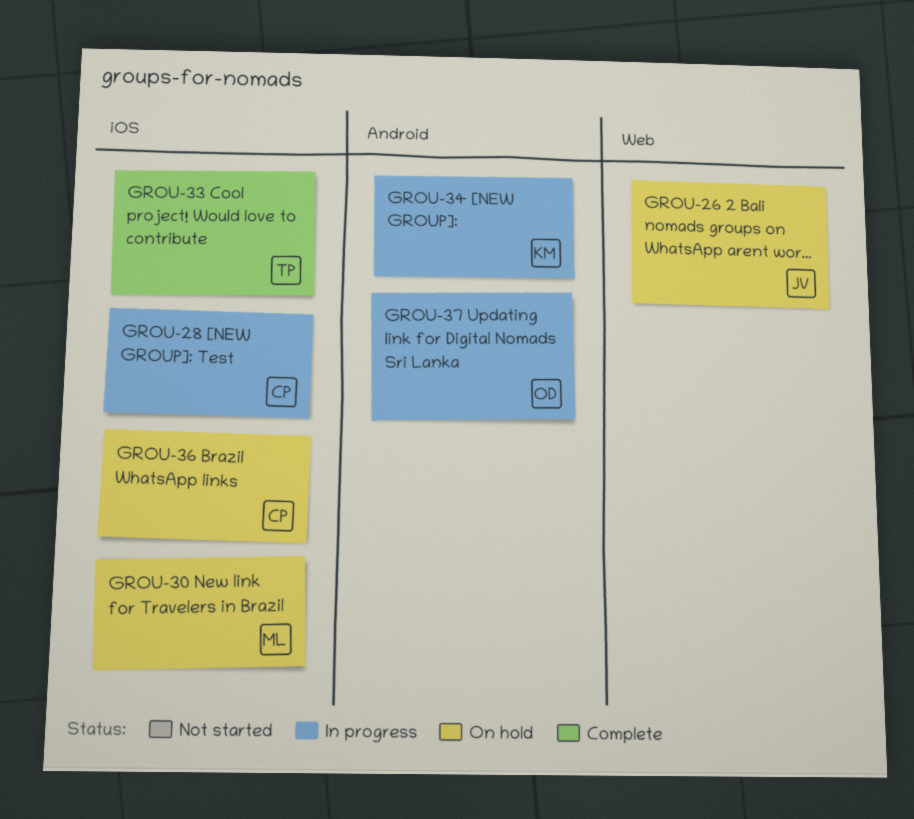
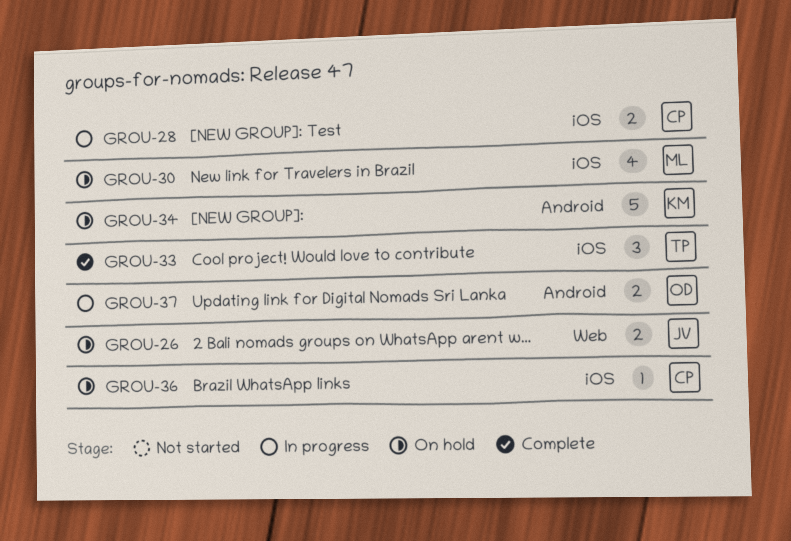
GROU-34, status: In progress -> On hold

